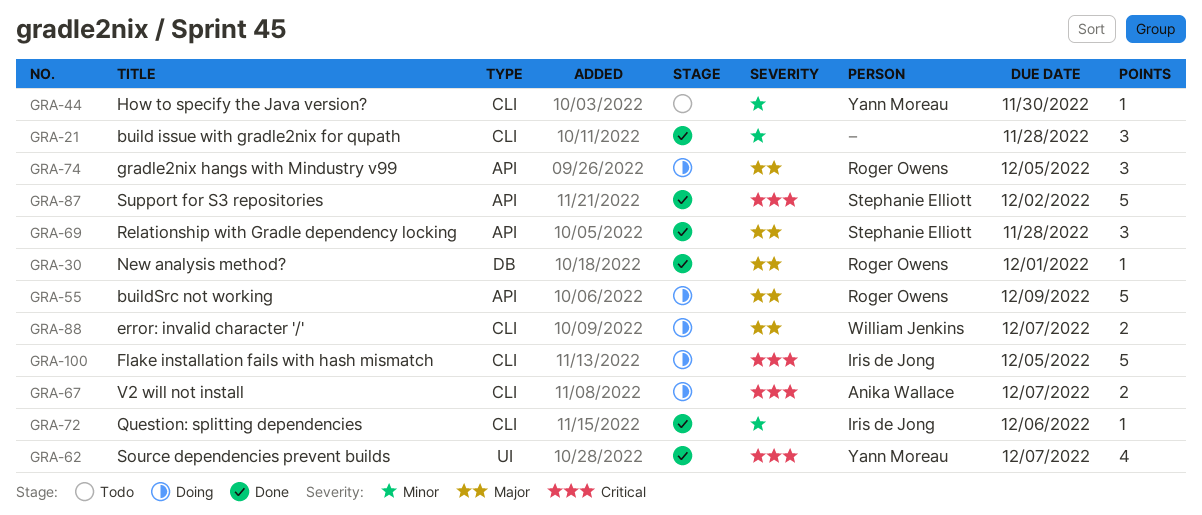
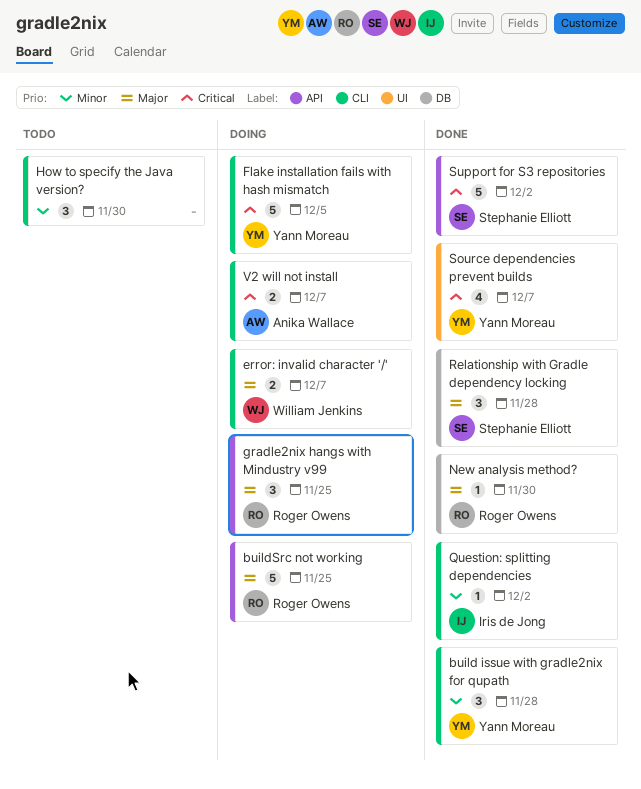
build issue with gradle2nix for qupath, owner: none -> Yann Moreau
buildSrc not working, due: Dec 9 -> Nov 25
Flake installation fails with hash mismatch, owner: Iris de Jong -> Yann Moreau
gradle2nix hangs with Mindustry v99, due: Dec 5 -> Nov 25
How to specify the Java version?, owner: Yann Moreau -> none
How to specify the Java version?, estimate: 1 -> 3
New analysis method?, due: Dec 1 -> Nov 30
Question: splitting dependencies, due: Dec 6 -> Dec 2
Relationship with Gradle dependency locking, label: API -> DB

